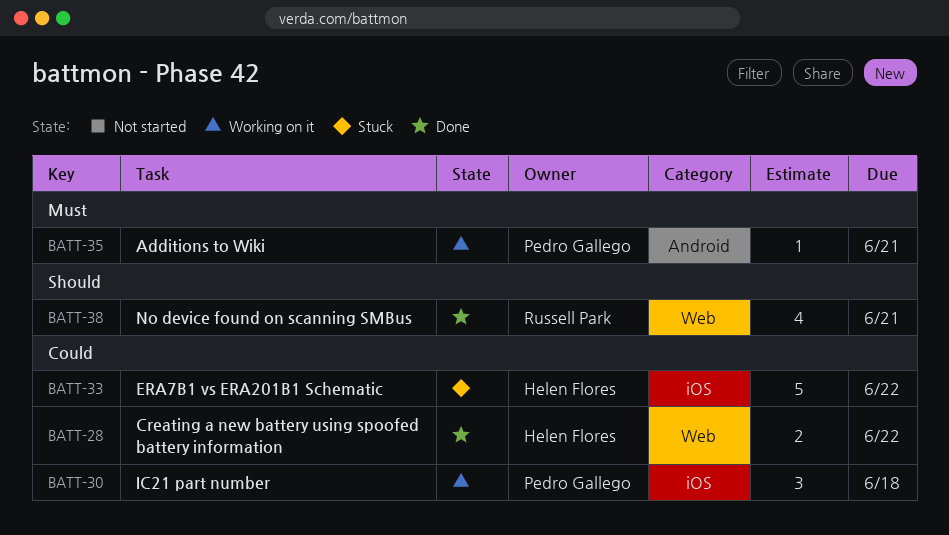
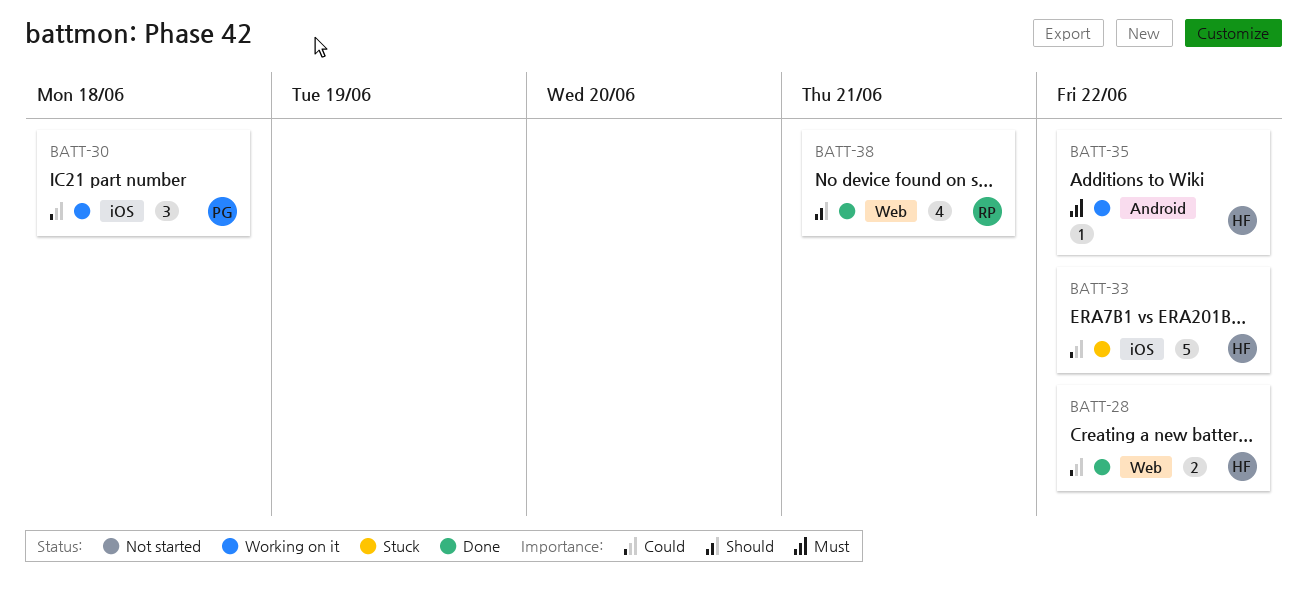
BATT-35, owner: Pedro Gallego -> Helen Flores
BATT-35, due: Jun 21 -> Jun 22

